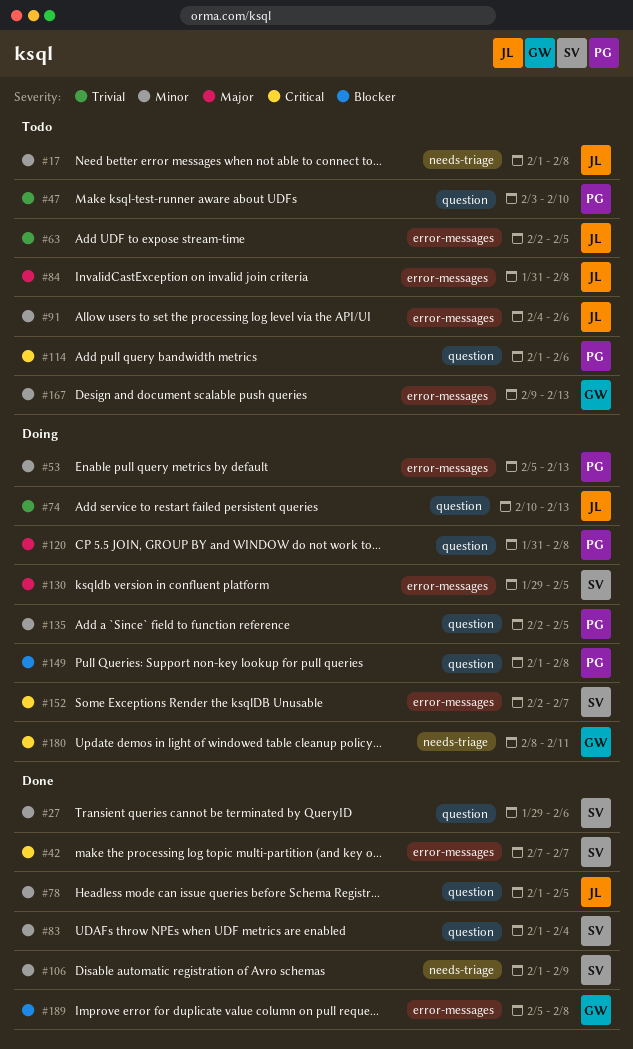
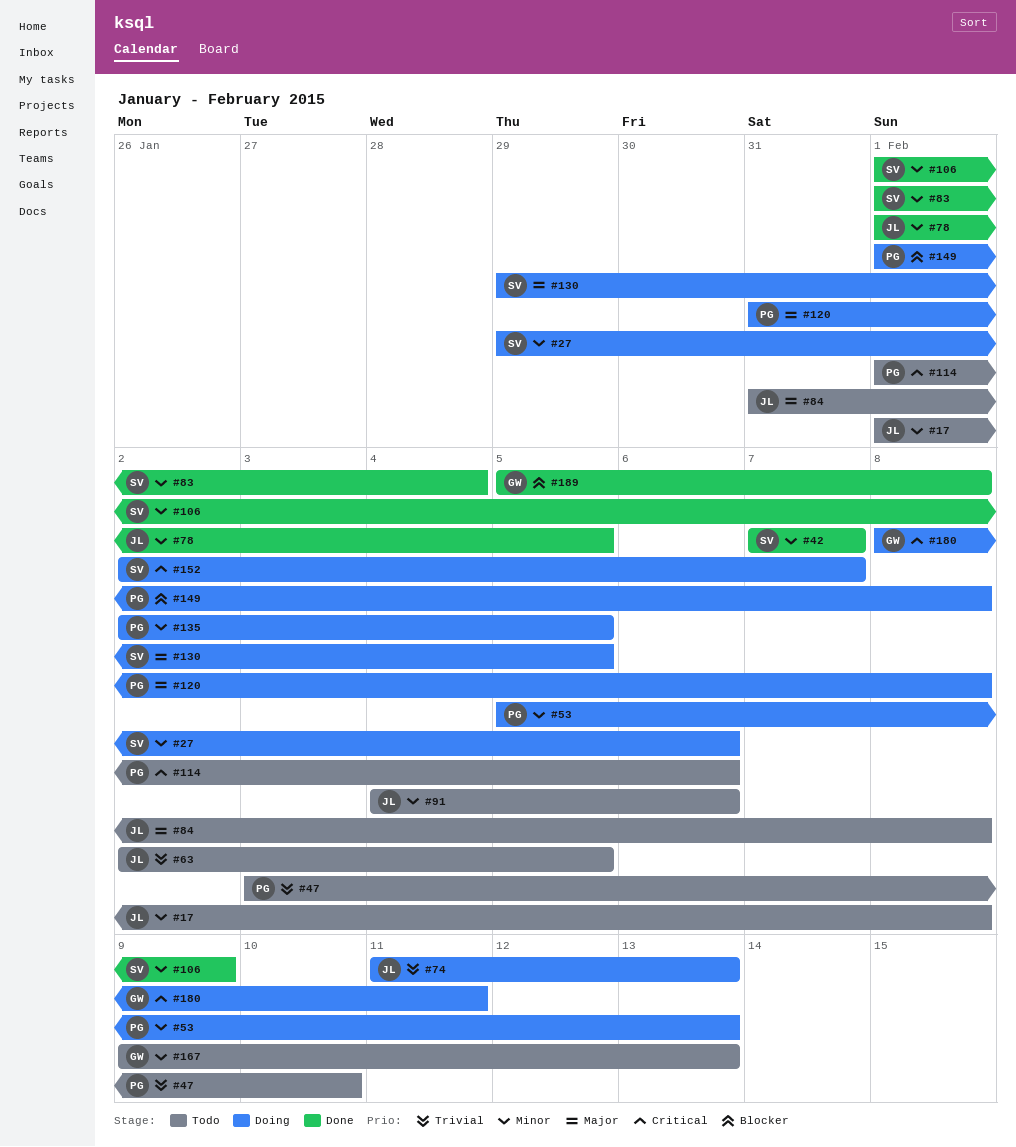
#27, status: Done -> Doing
#42, priority: Critical -> Minor
#74, start: Feb 10 -> Feb 11

